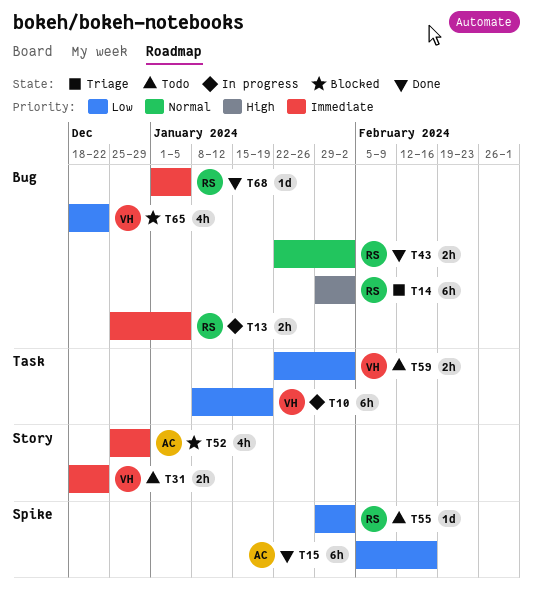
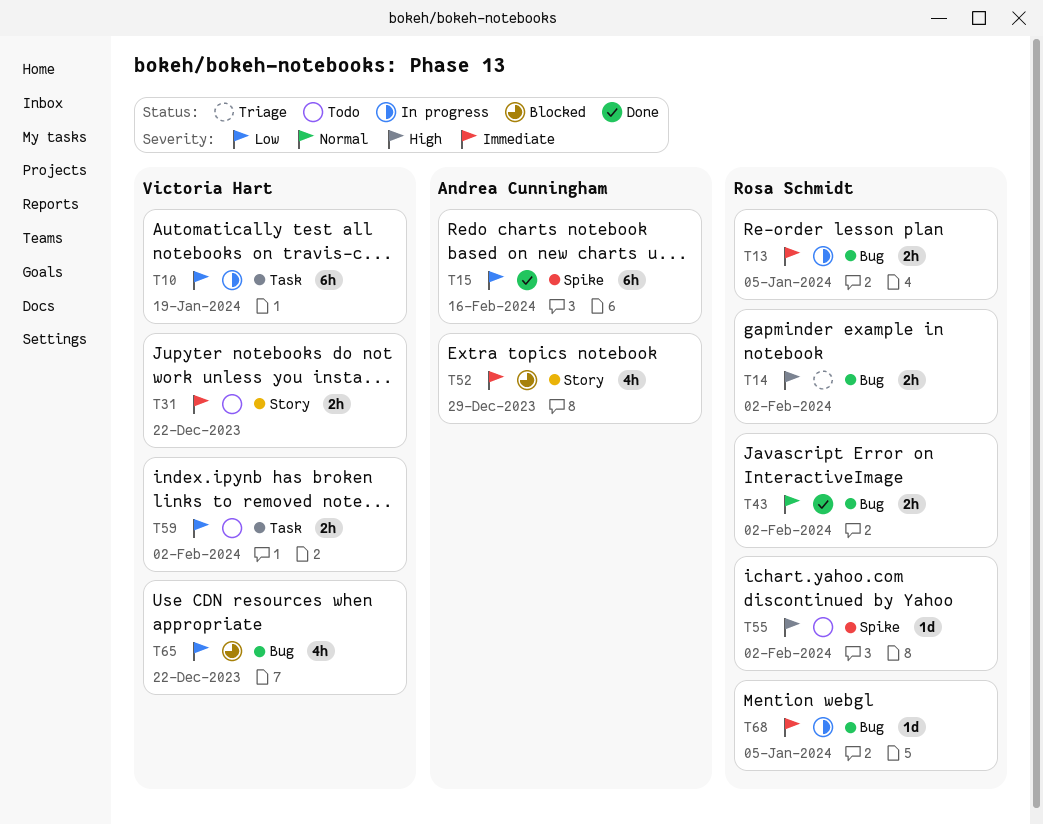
T14, estimate: 6h -> 2h
T55, priority: Low -> High
T68, status: Done -> In progress

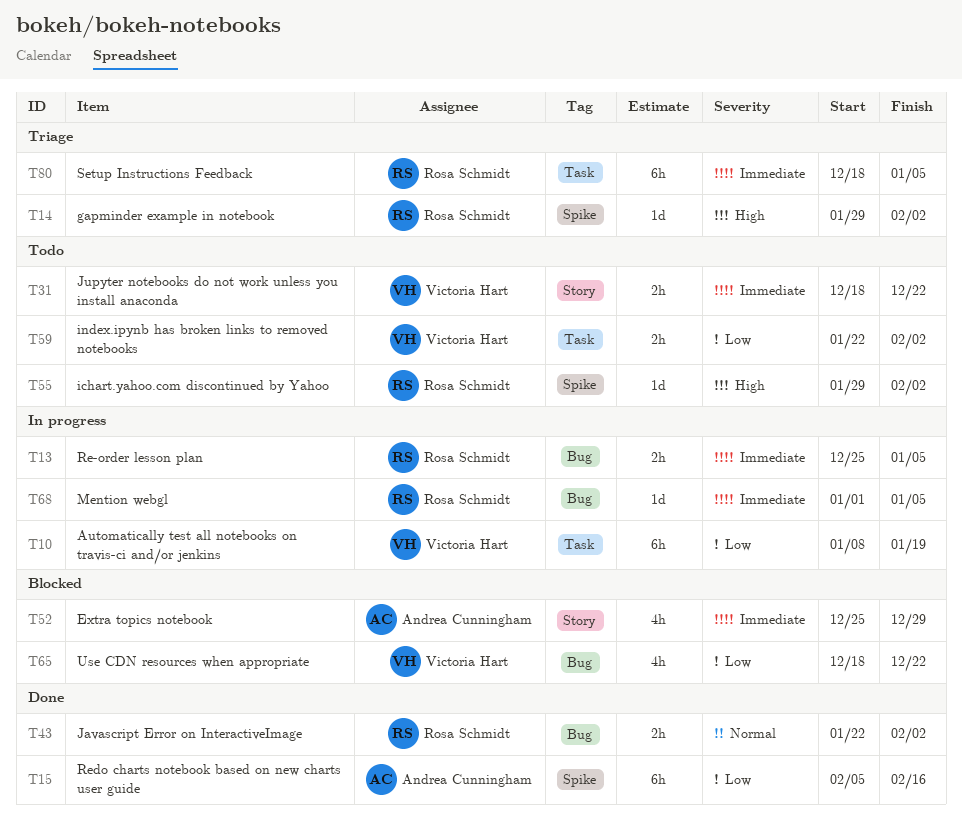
T14, label: Bug -> Spike
T14, estimate: 2h -> 1d
T80: none -> present

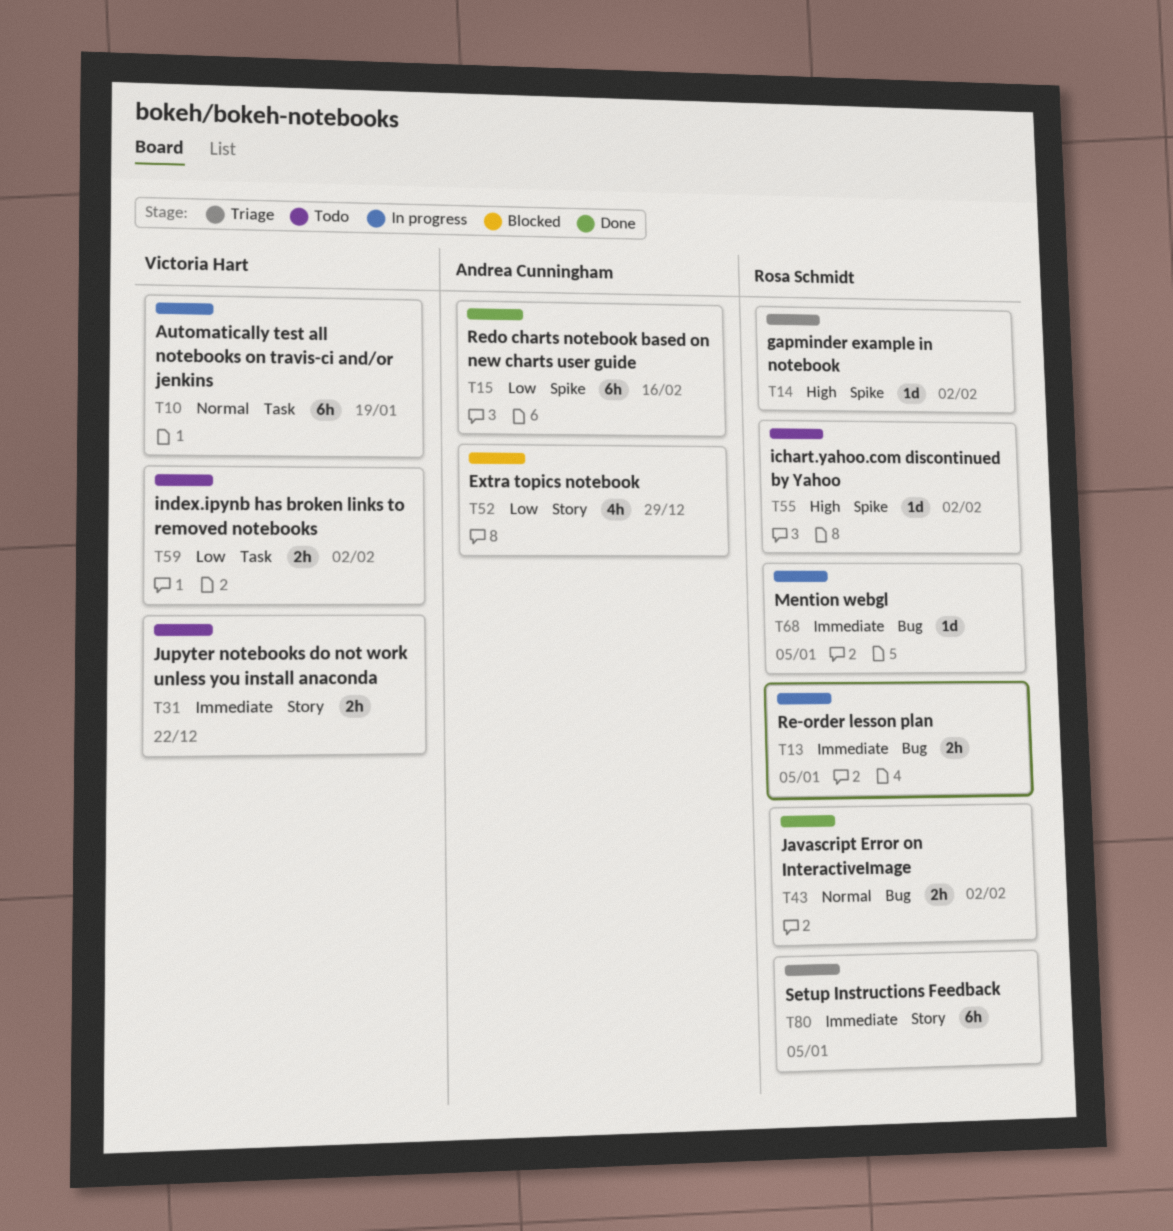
T10, priority: Low -> Normal
T52, priority: Immediate -> Low
T65: present -> none
T80, label: Task -> Story

